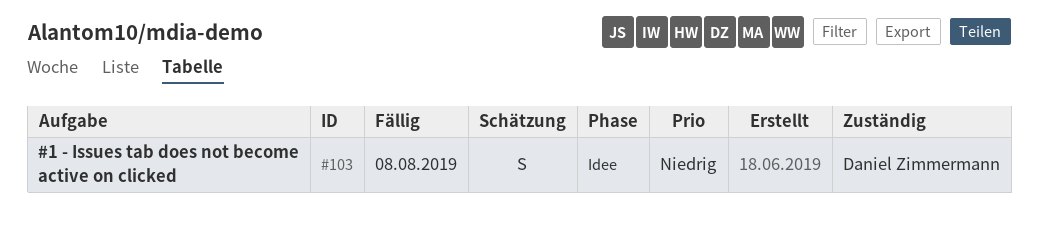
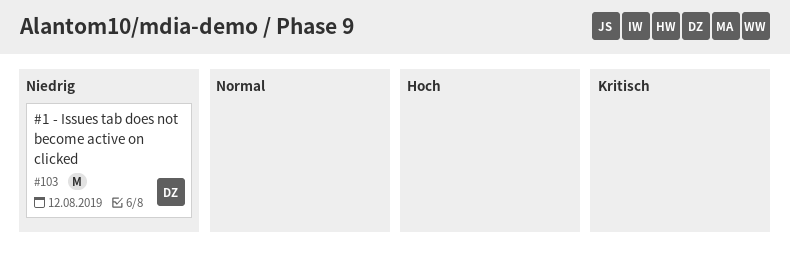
#103, estimate: S -> M
#103, due: Aug 8 -> Aug 12

